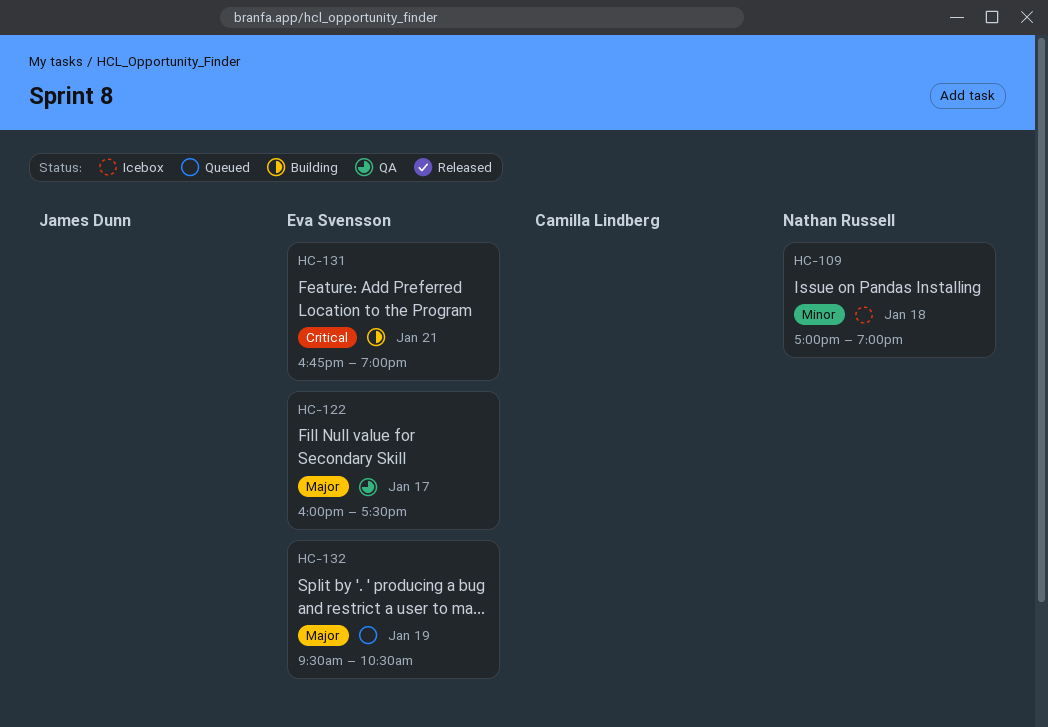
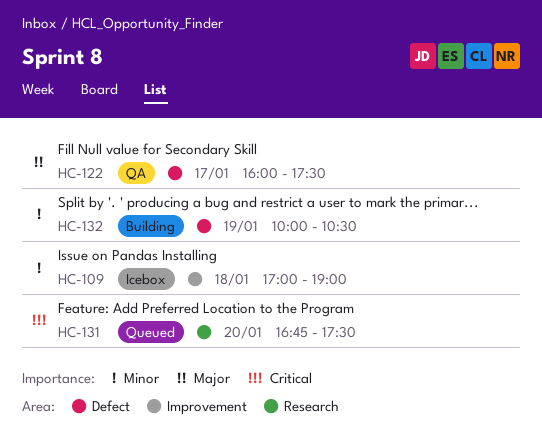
HC-131, status: Building -> Queued
HC-131, day: Jan 21 -> Jan 20
HC-131, ends: 19:00 -> 17:30
HC-132, status: Queued -> Building
HC-132, priority: Major -> Minor
HC-132, begins: 09:30 -> 10:00

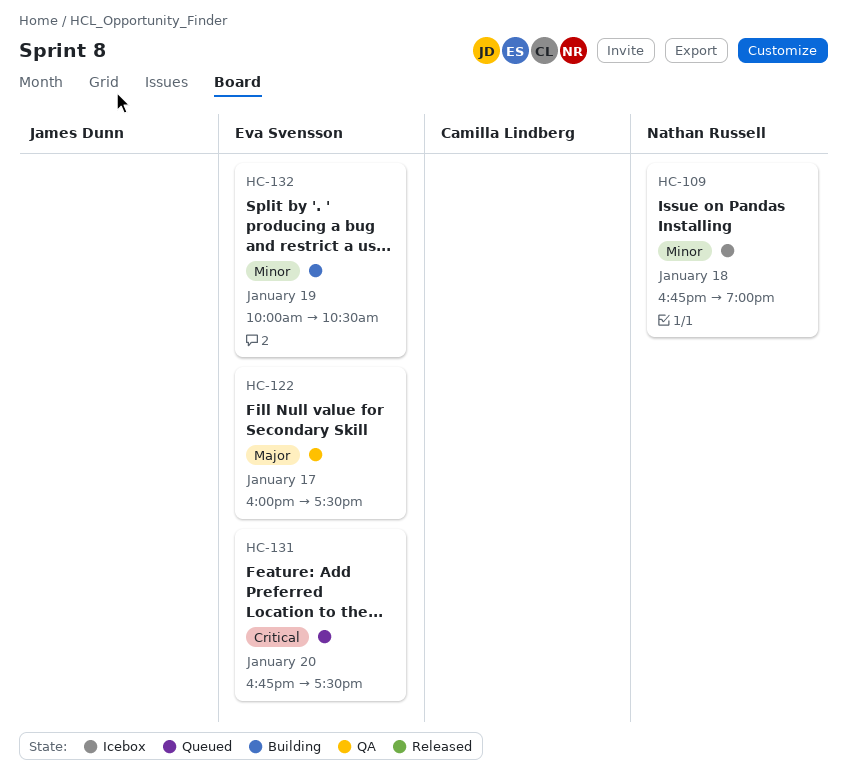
HC-109, begins: 17:00 -> 16:45

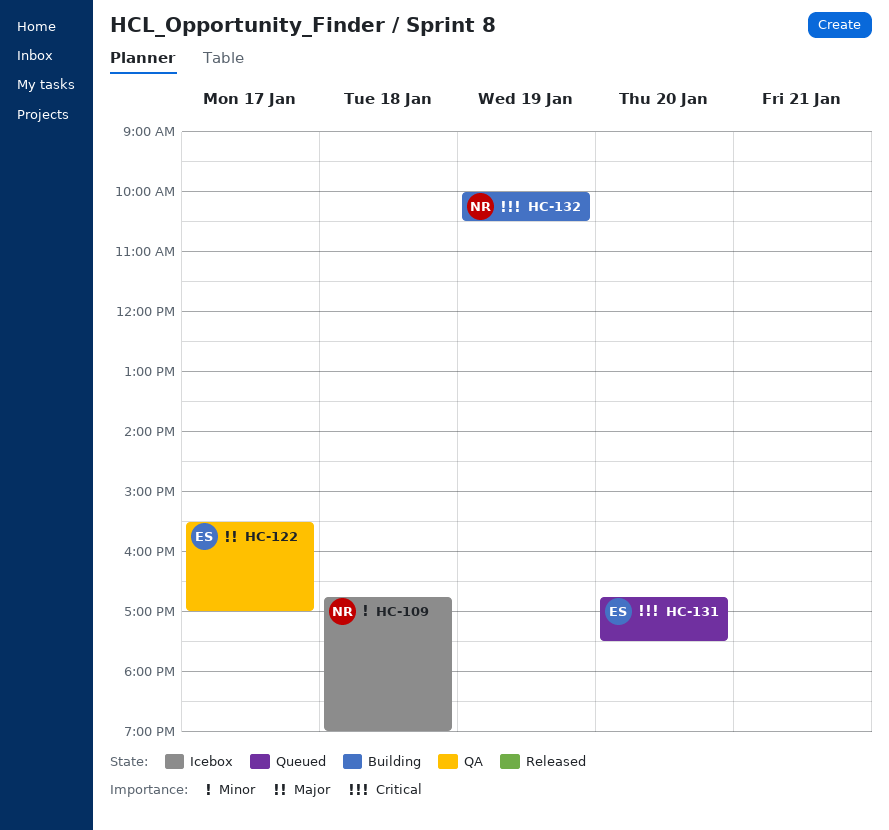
HC-122, begins: 16:00 -> 15:30
HC-122, ends: 17:30 -> 17:00
HC-132, owner: Eva Svensson -> Nathan Russell
HC-132, priority: Minor -> Critical

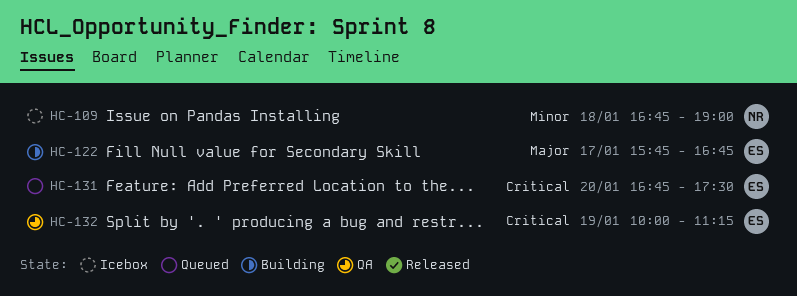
HC-122, status: QA -> Building
HC-122, begins: 15:30 -> 15:45
HC-122, ends: 17:00 -> 16:45
HC-132, status: Building -> QA
HC-132, owner: NR -> ES
HC-132, ends: 10:30 -> 11:15

